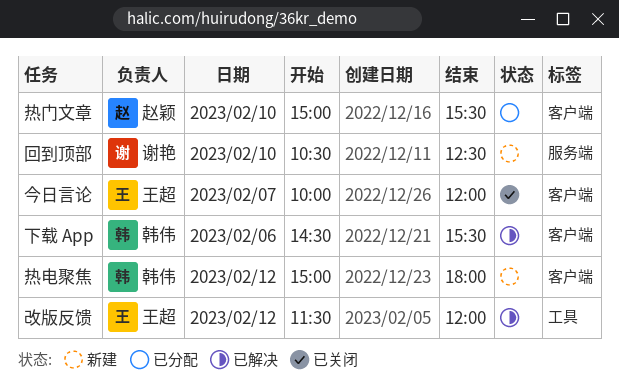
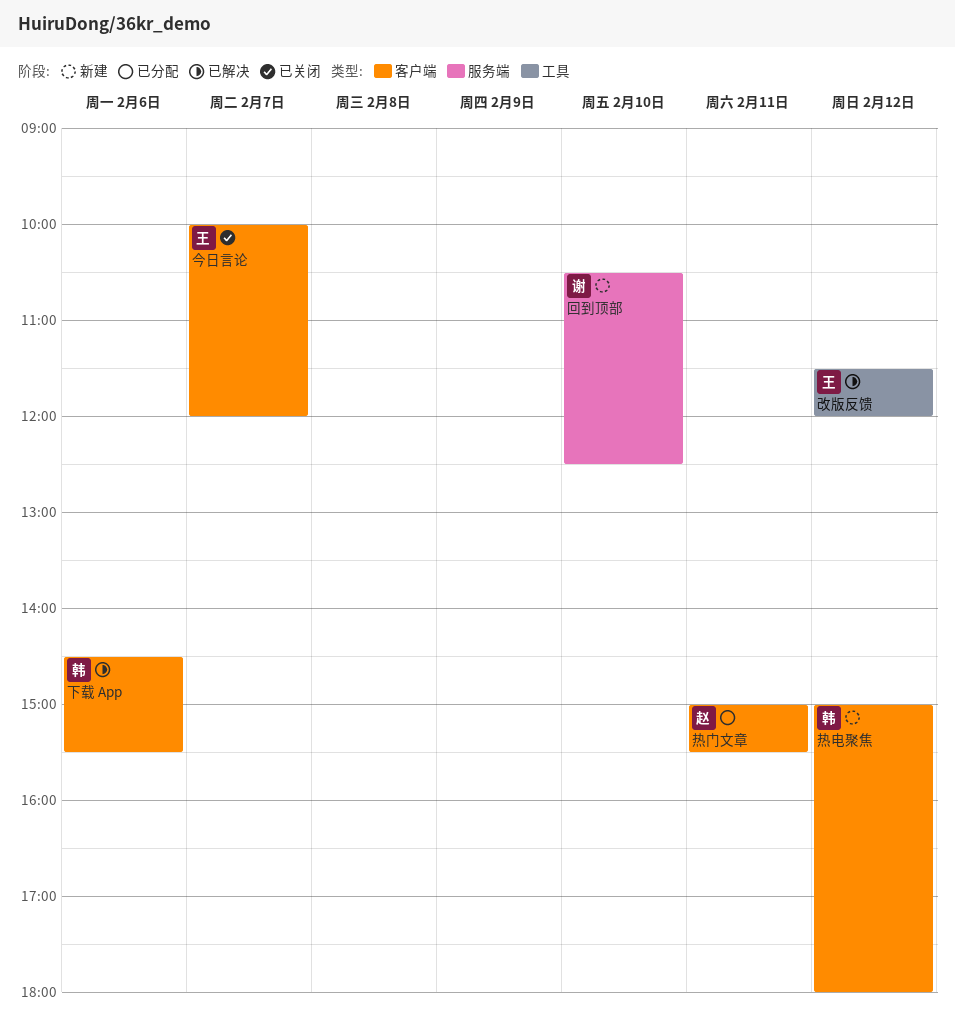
热门文章, day: Feb 10 -> Feb 11

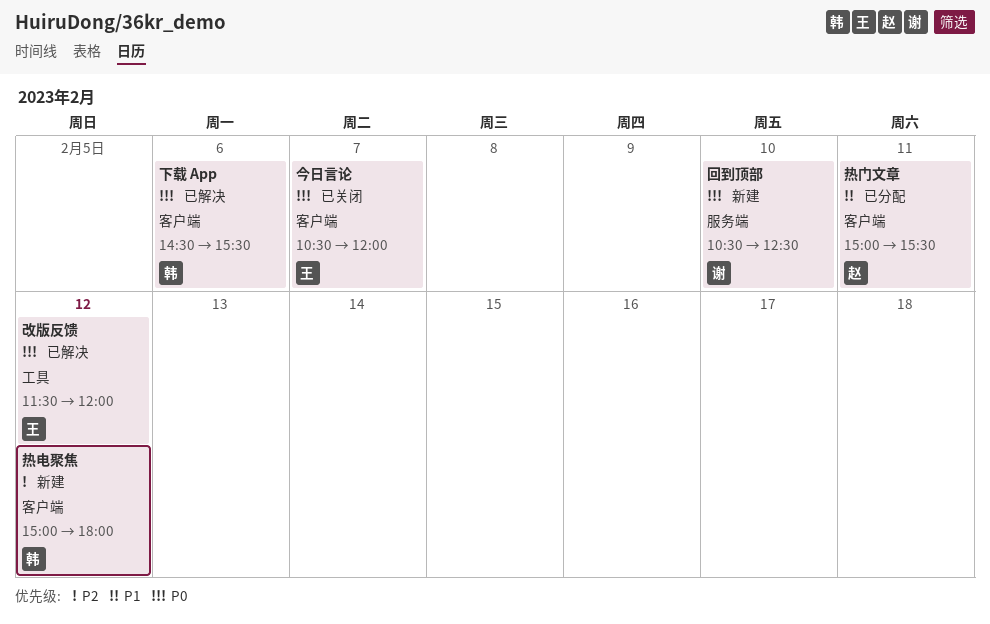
今日言论, begins: 10:00 -> 10:30

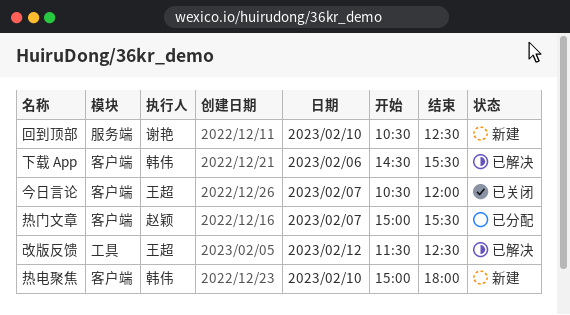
改版反馈, ends: 12:00 -> 12:30
热电聚焦, day: Feb 12 -> Feb 10
热门文章, day: Feb 11 -> Feb 7

